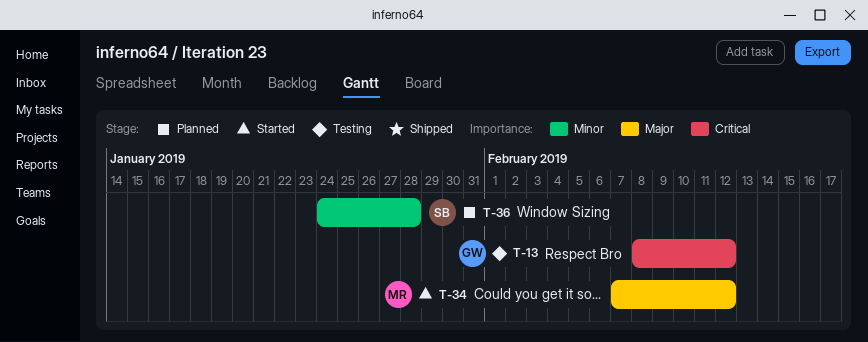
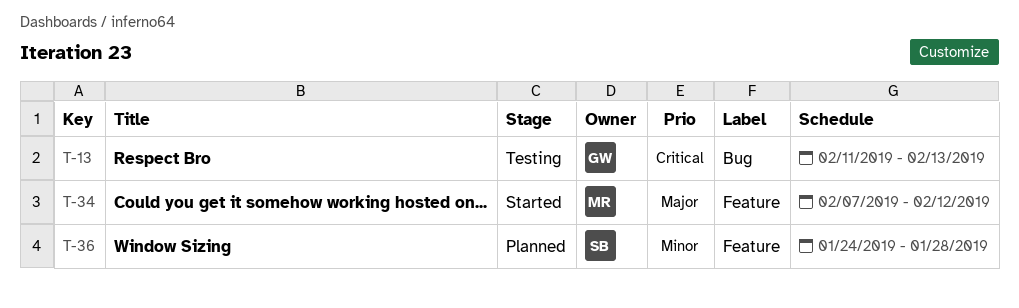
T-13, start: Feb 8 -> Feb 11
T-13, due: Feb 12 -> Feb 13

